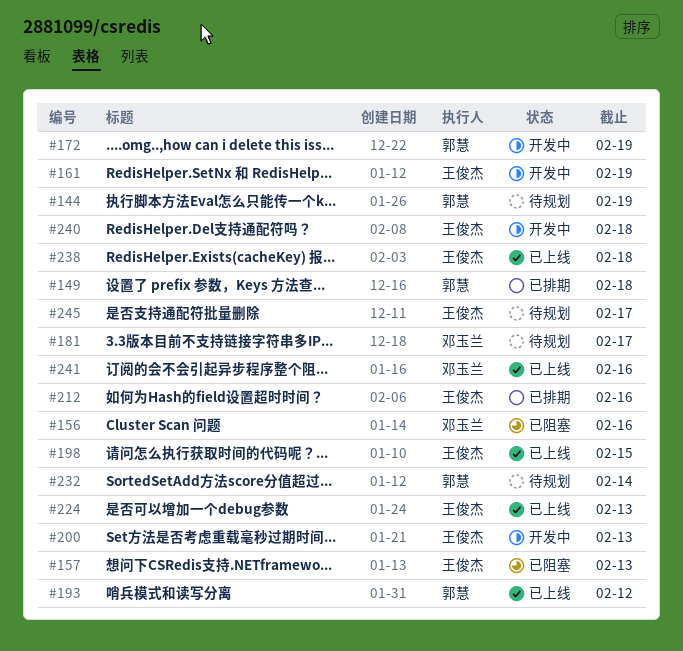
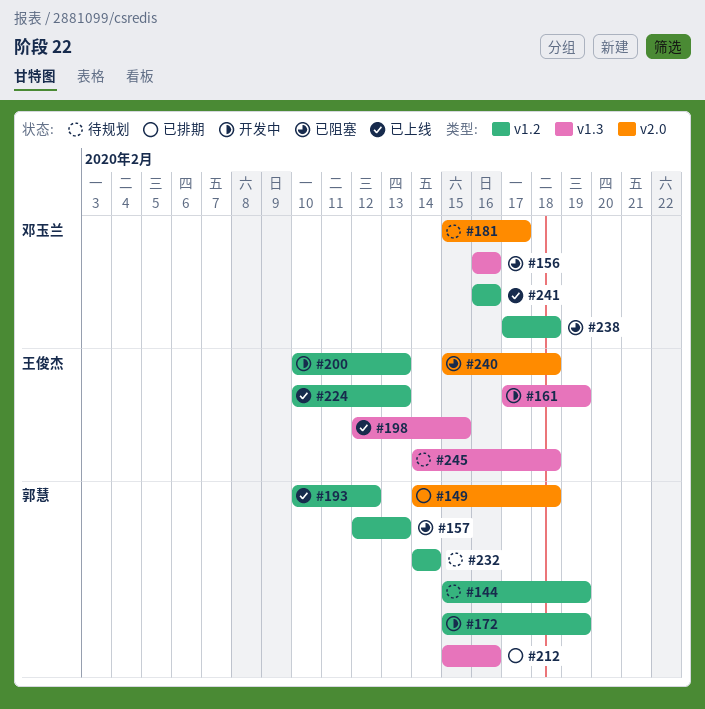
#157, owner: 王俊杰 -> 郭慧
#212, owner: 王俊杰 -> 郭慧
#238, status: 已上线 -> 已阻塞
#238, owner: 王俊杰 -> 邓玉兰
#240, status: 开发中 -> 已阻塞
#245, due: Feb 17 -> Feb 18

